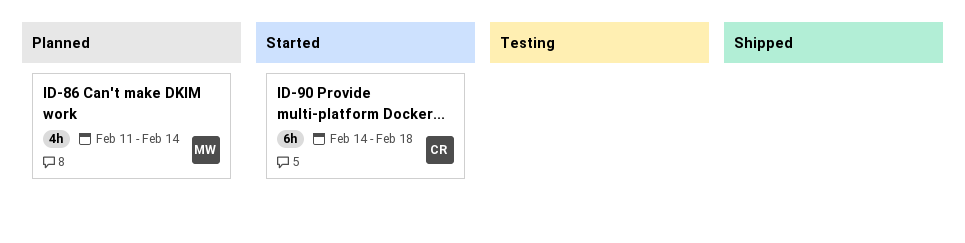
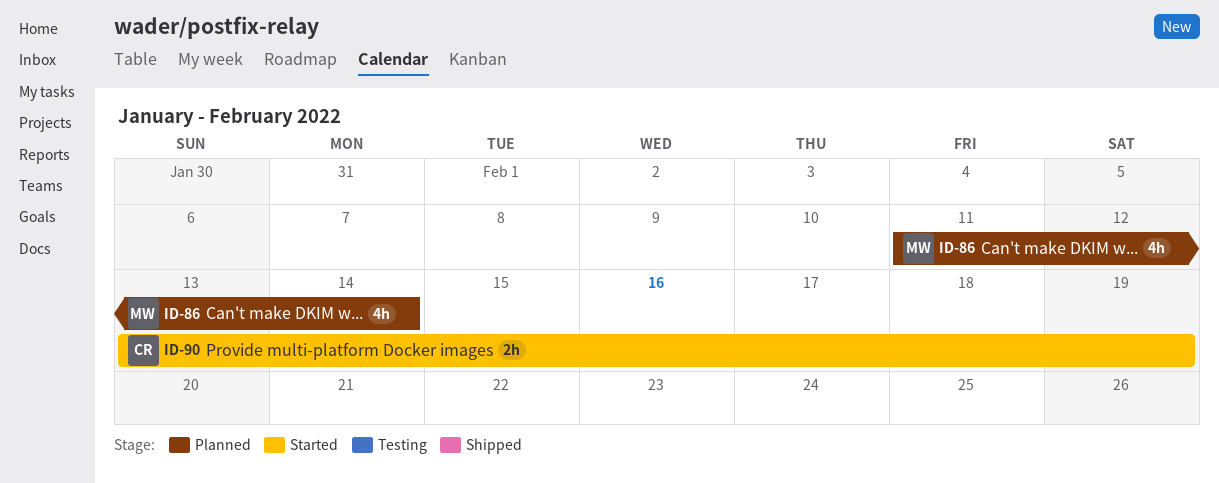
ID-90, estimate: 6h -> 2h
ID-90, start: Feb 14 -> Feb 13
ID-90, due: Feb 18 -> Feb 19

